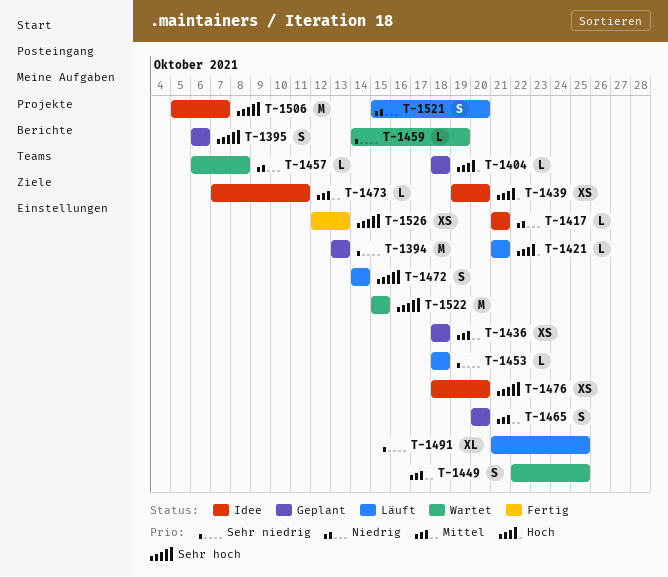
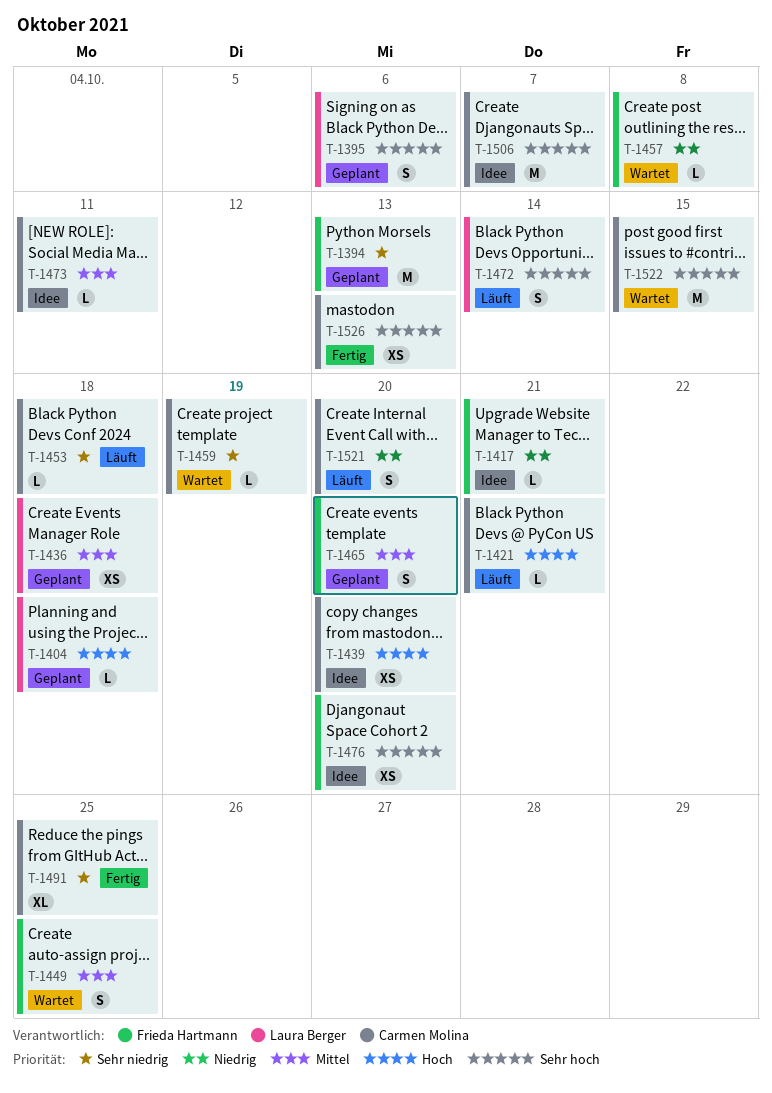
T-1491, status: Läuft -> Fertig

